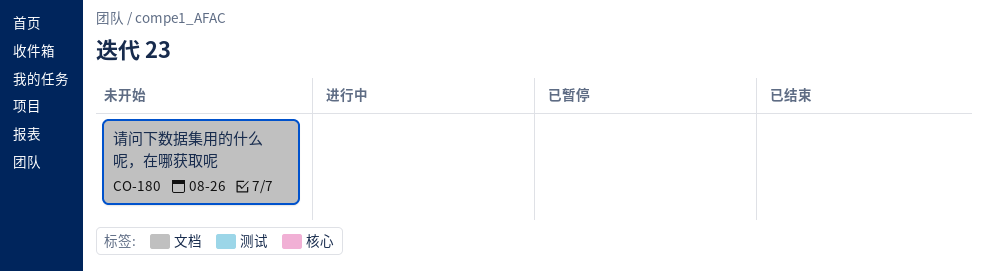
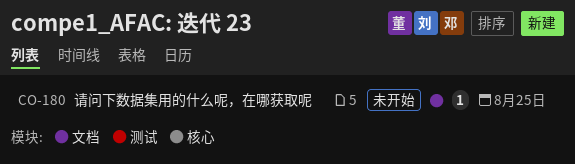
CO-180, due: Aug 26 -> Aug 25

